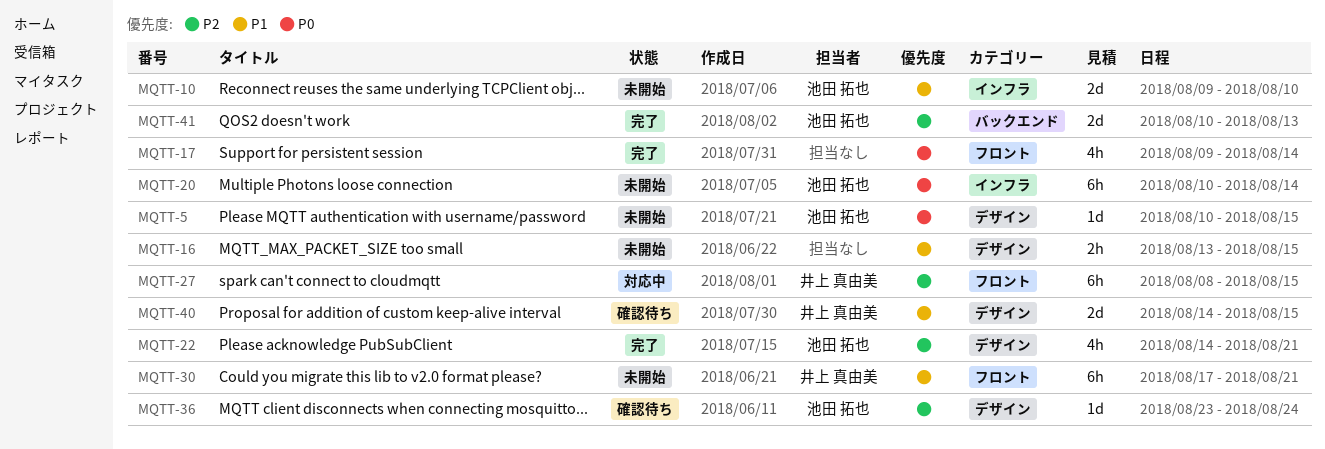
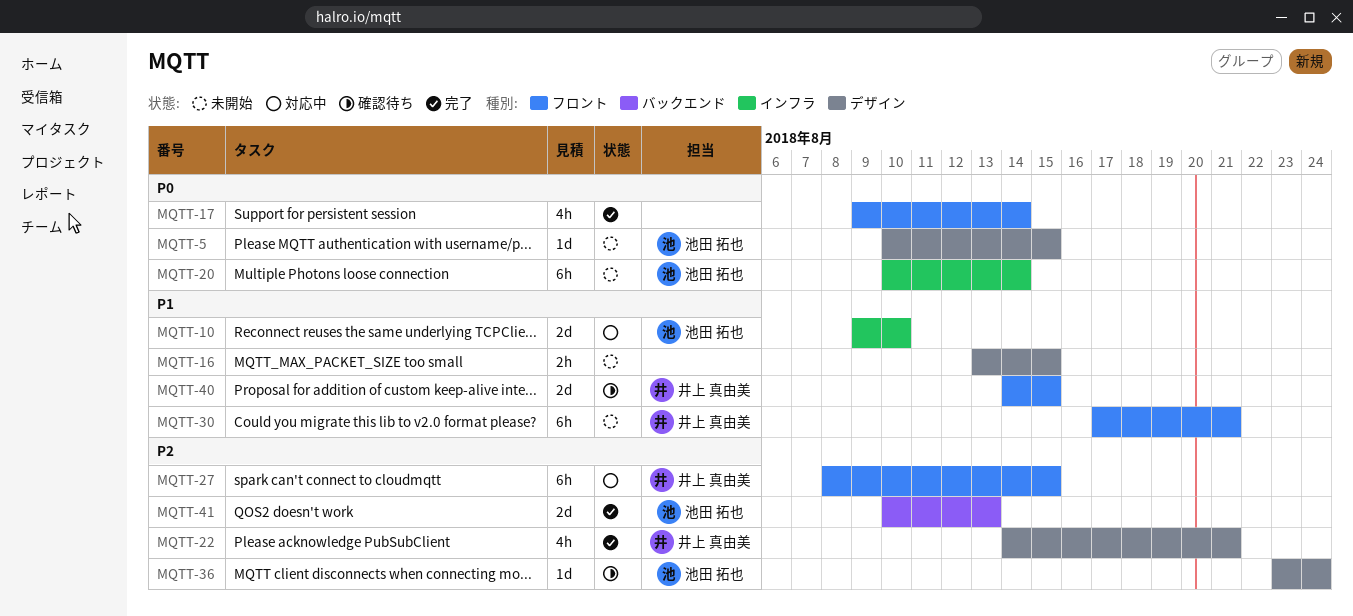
MQTT-10, status: 未開始 -> 対応中
MQTT-22, owner: 池田 拓也 -> 井上 真由美
MQTT-40, label: デザイン -> フロント

